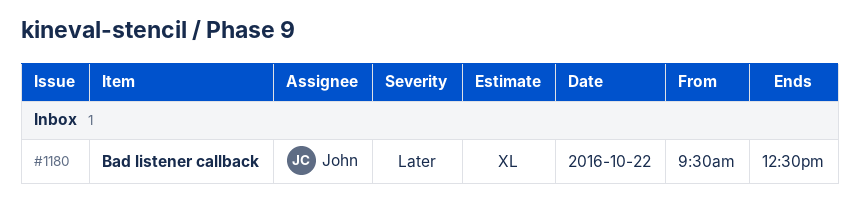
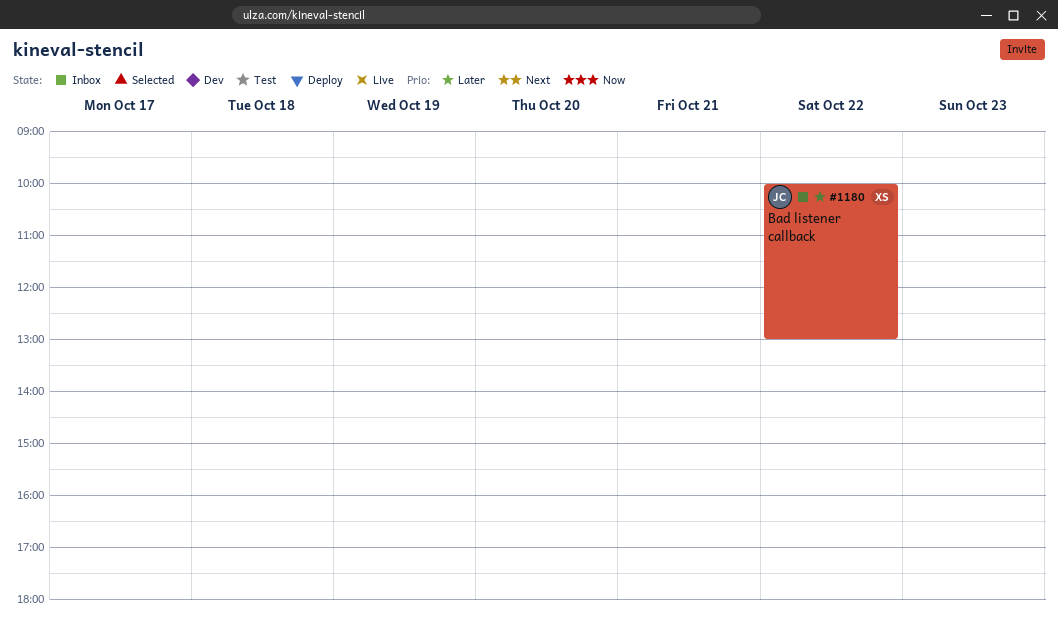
#1180, estimate: XL -> XS
#1180, begins: 09:30 -> 10:00
#1180, ends: 12:30 -> 13:00

